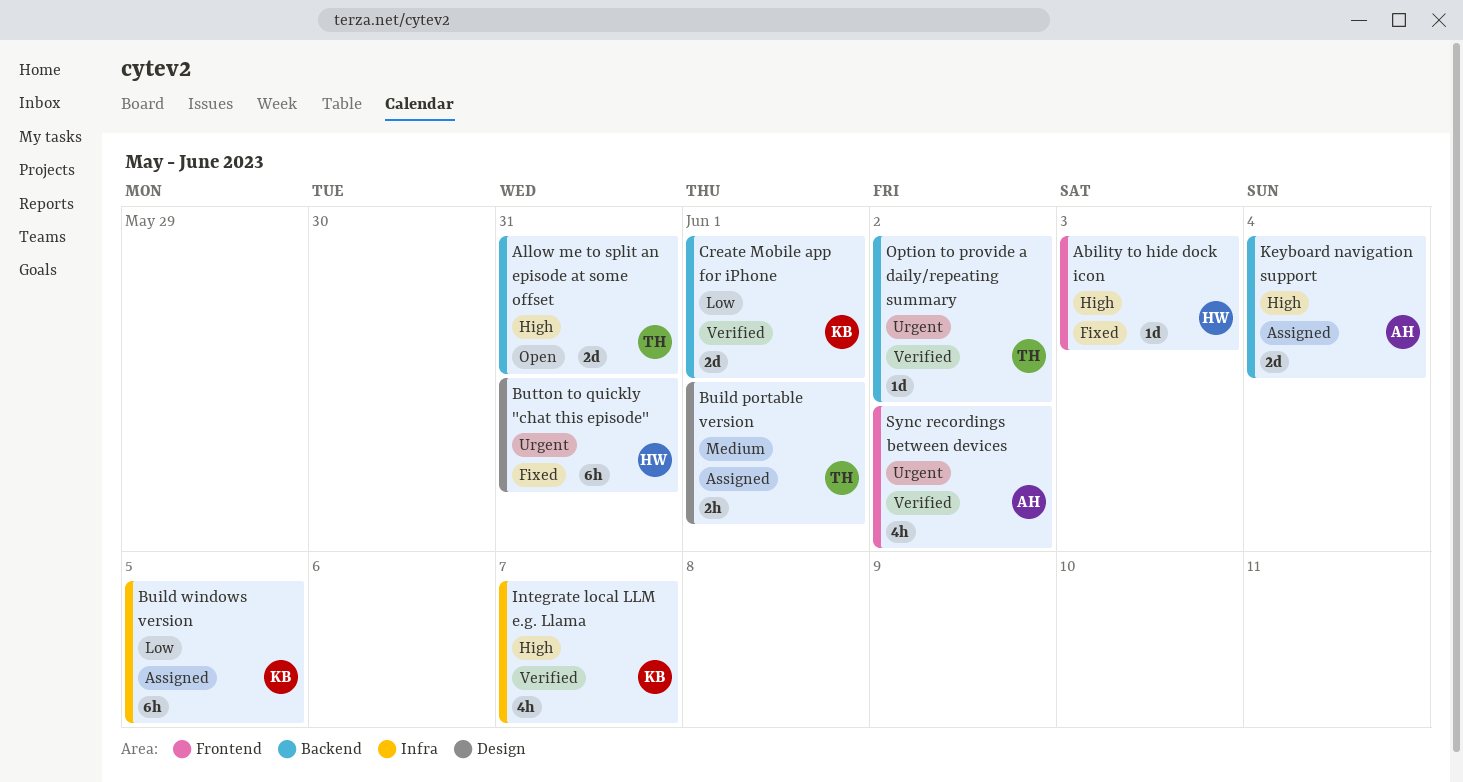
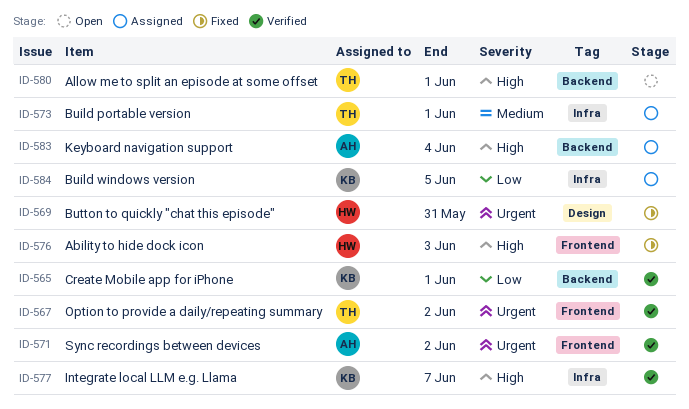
Allow me to split an episode at some offset, due: May 31 -> Jun 1
Build portable version, label: Design -> Infra
Option to provide a daily/repeating summary, label: Backend -> Frontend

